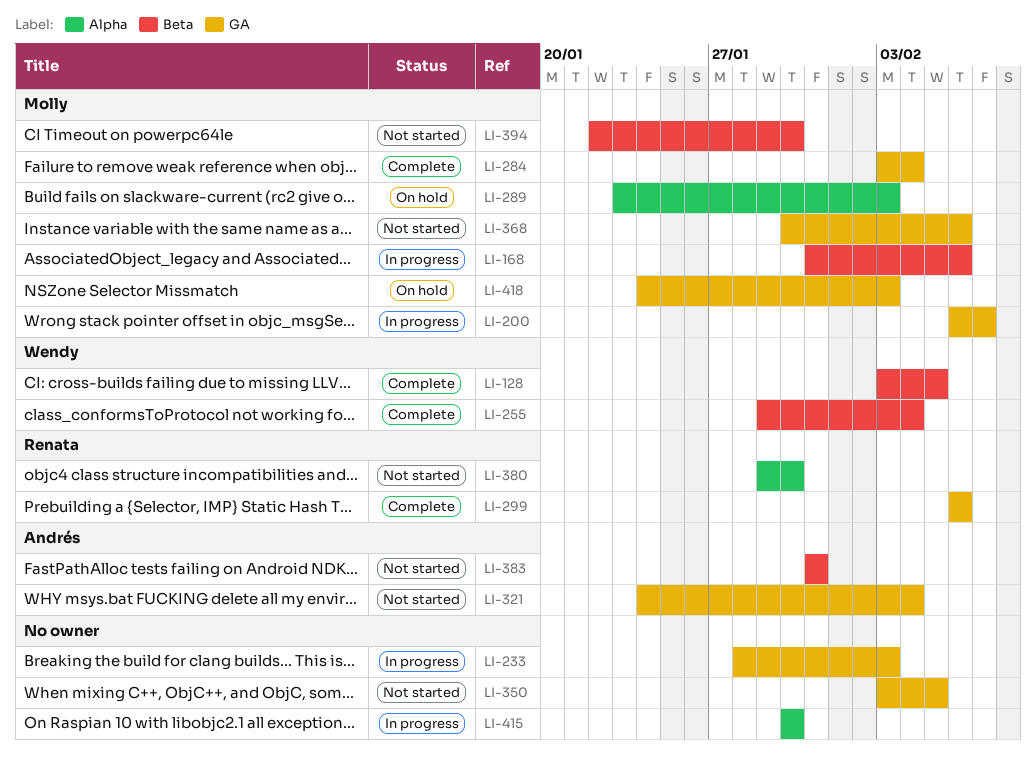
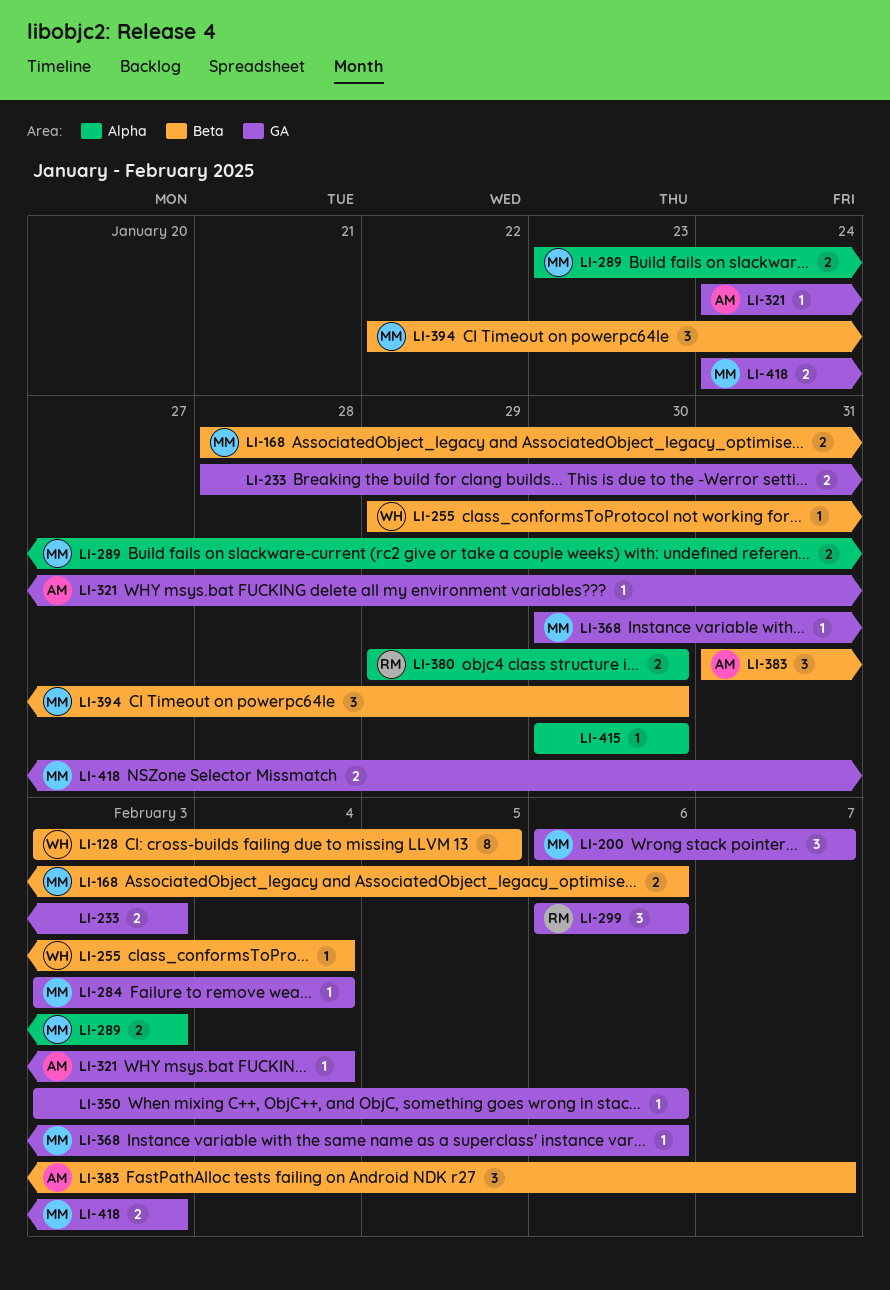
LI-168, start: Jan 31 -> Jan 28
LI-350, due: Feb 5 -> Feb 6
LI-383, due: Jan 31 -> Feb 7

